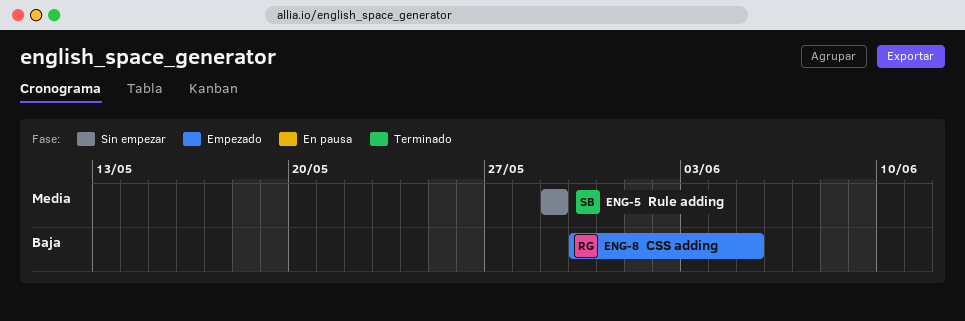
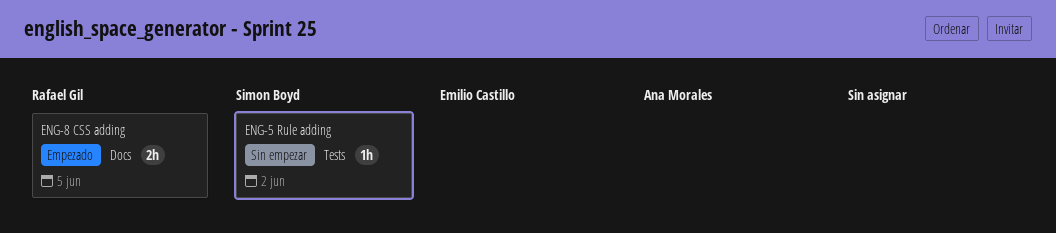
ENG-5, due: May 29 -> Jun 2

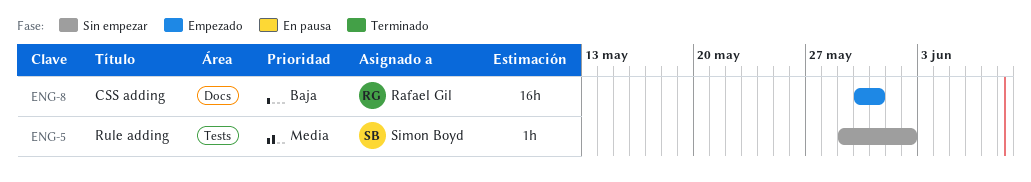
ENG-8, estimate: 2h -> 16h
ENG-8, due: Jun 5 -> May 31

